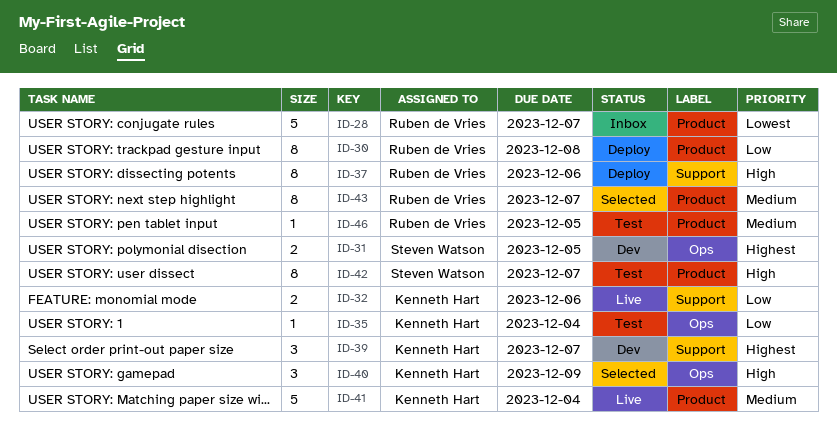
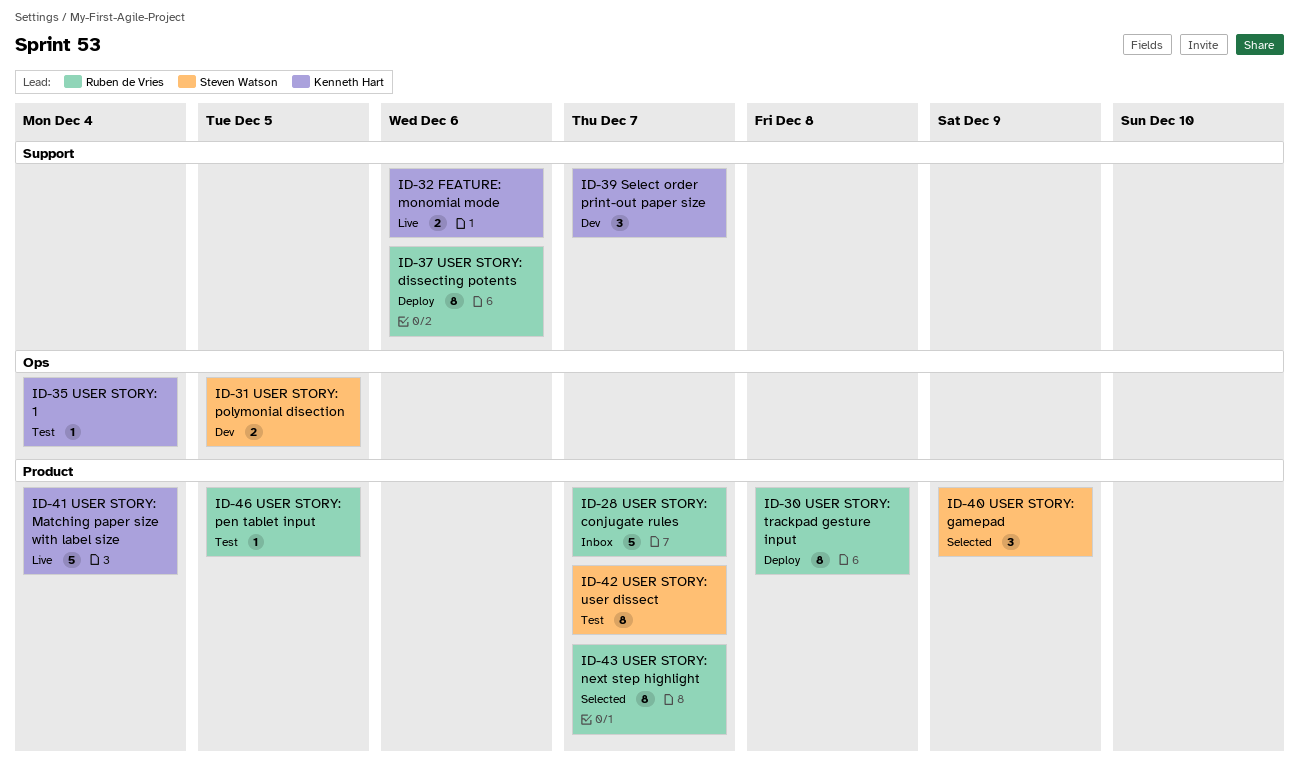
ID-40, owner: Kenneth Hart -> Steven Watson
ID-40, label: Ops -> Product

